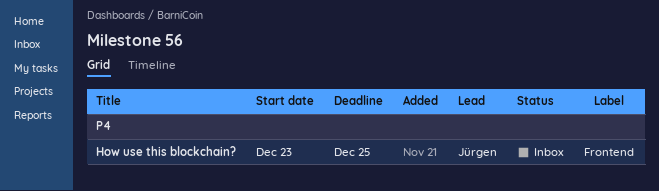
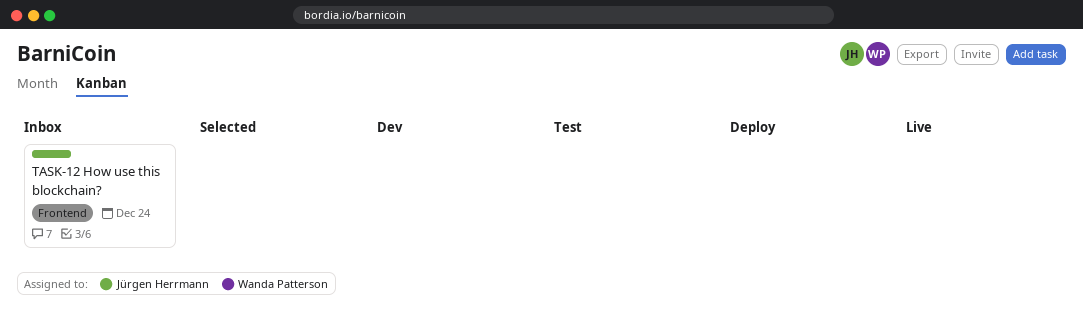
How use this blockchain?, due: Dec 25 -> Dec 24

